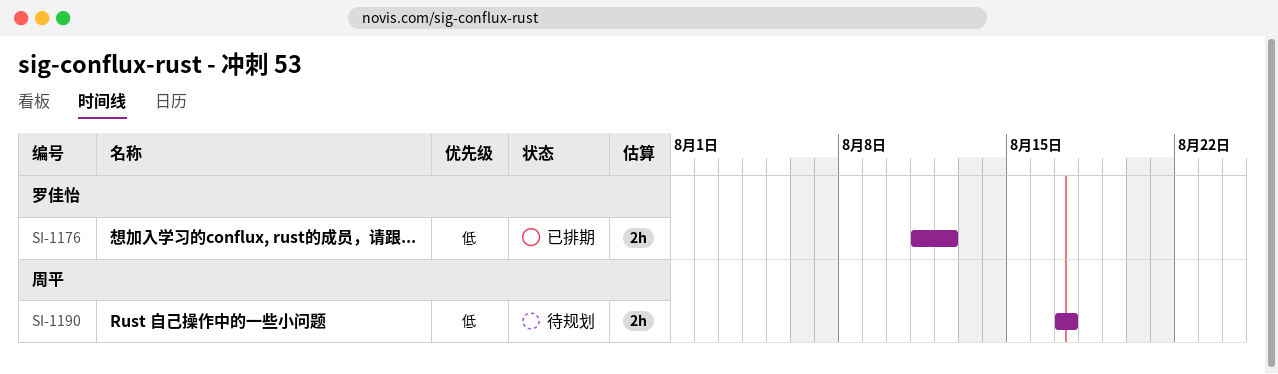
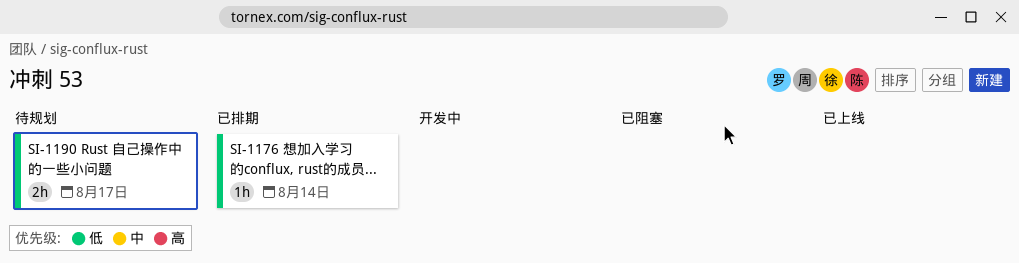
SI-1176, estimate: 2h -> 1h
SI-1176, due: Aug 12 -> Aug 14

